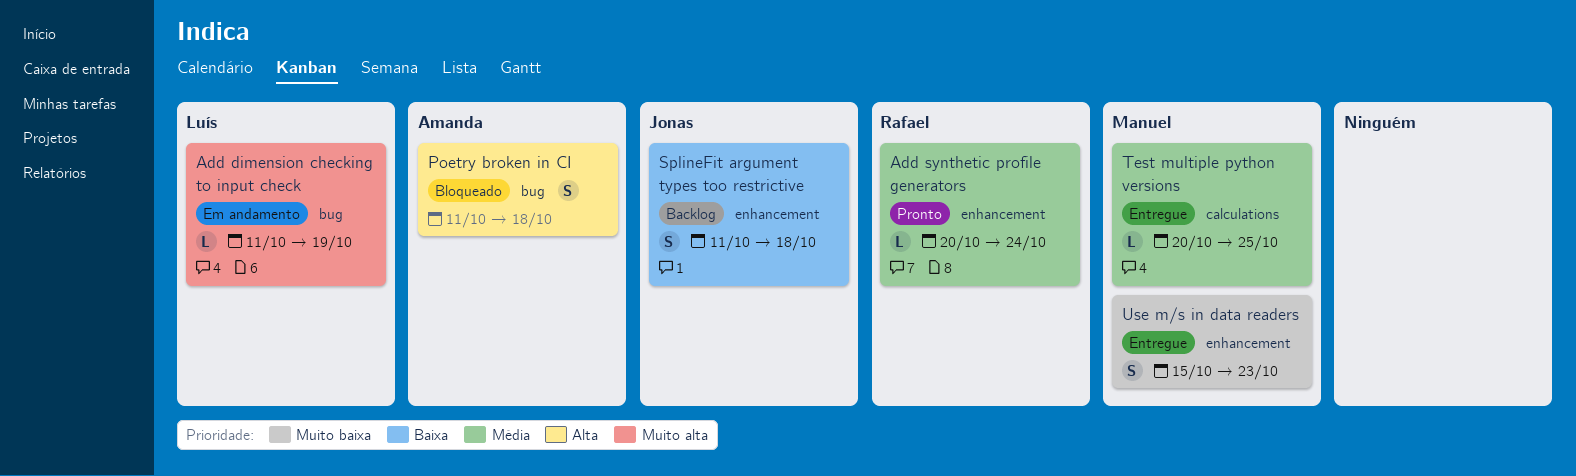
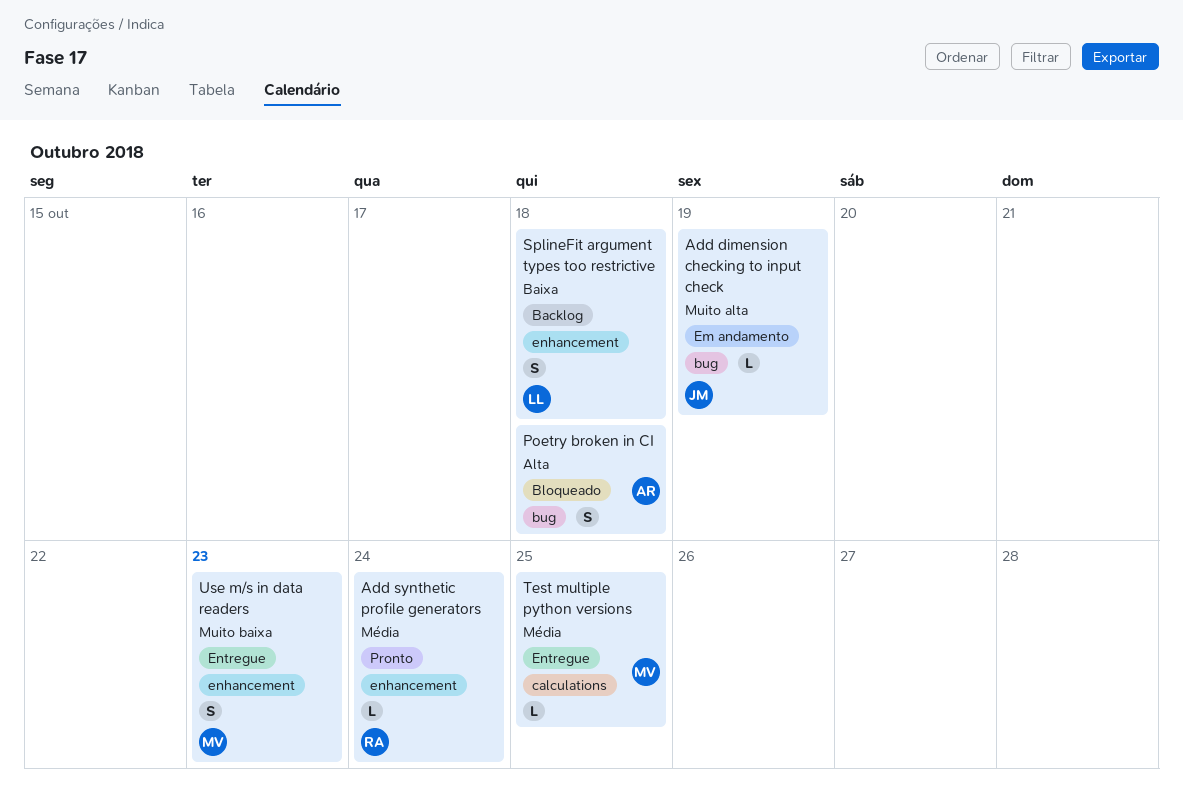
Add dimension checking to input check, owner: Luís -> Jonas
SplineFit argument types too restrictive, owner: Jonas -> Luís

